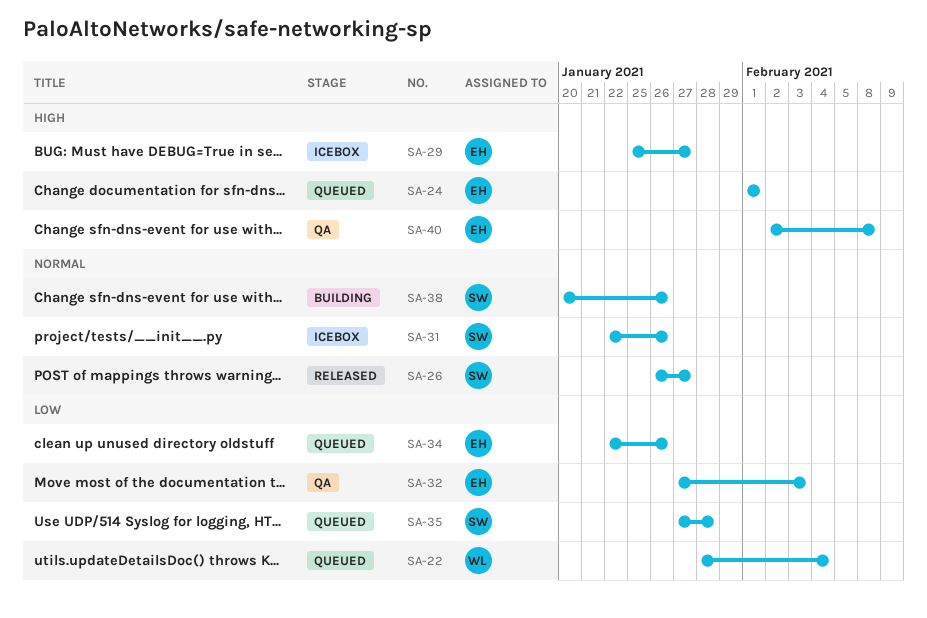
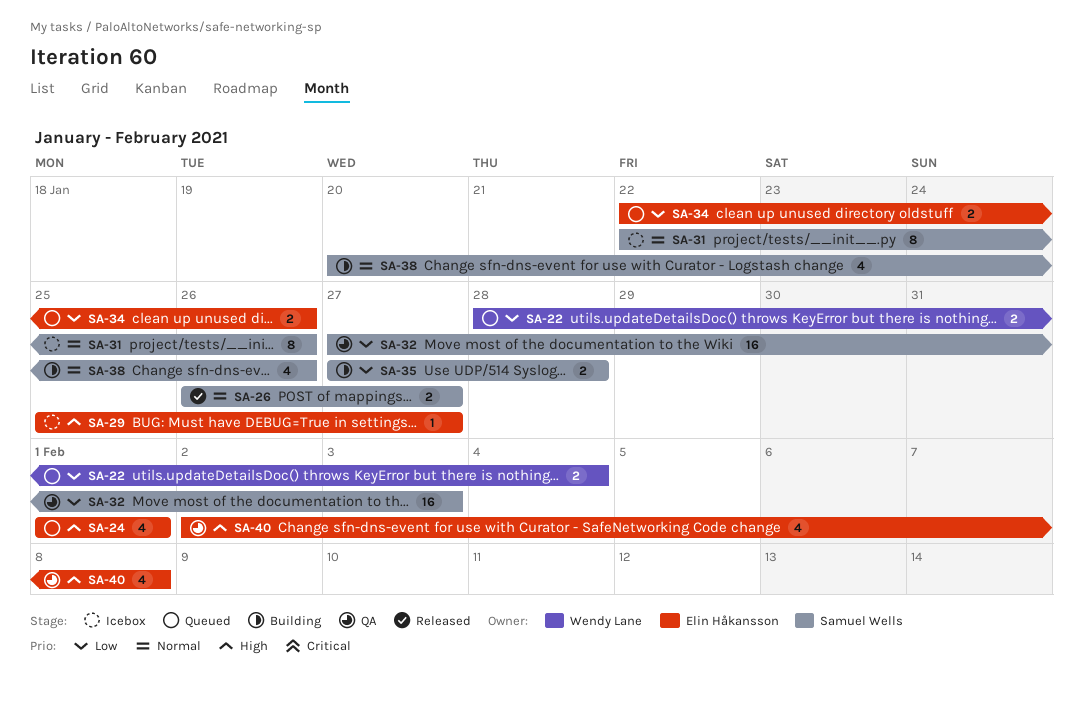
SA-32, owner: Elin Håkansson -> Samuel Wells
SA-35, status: Queued -> Building

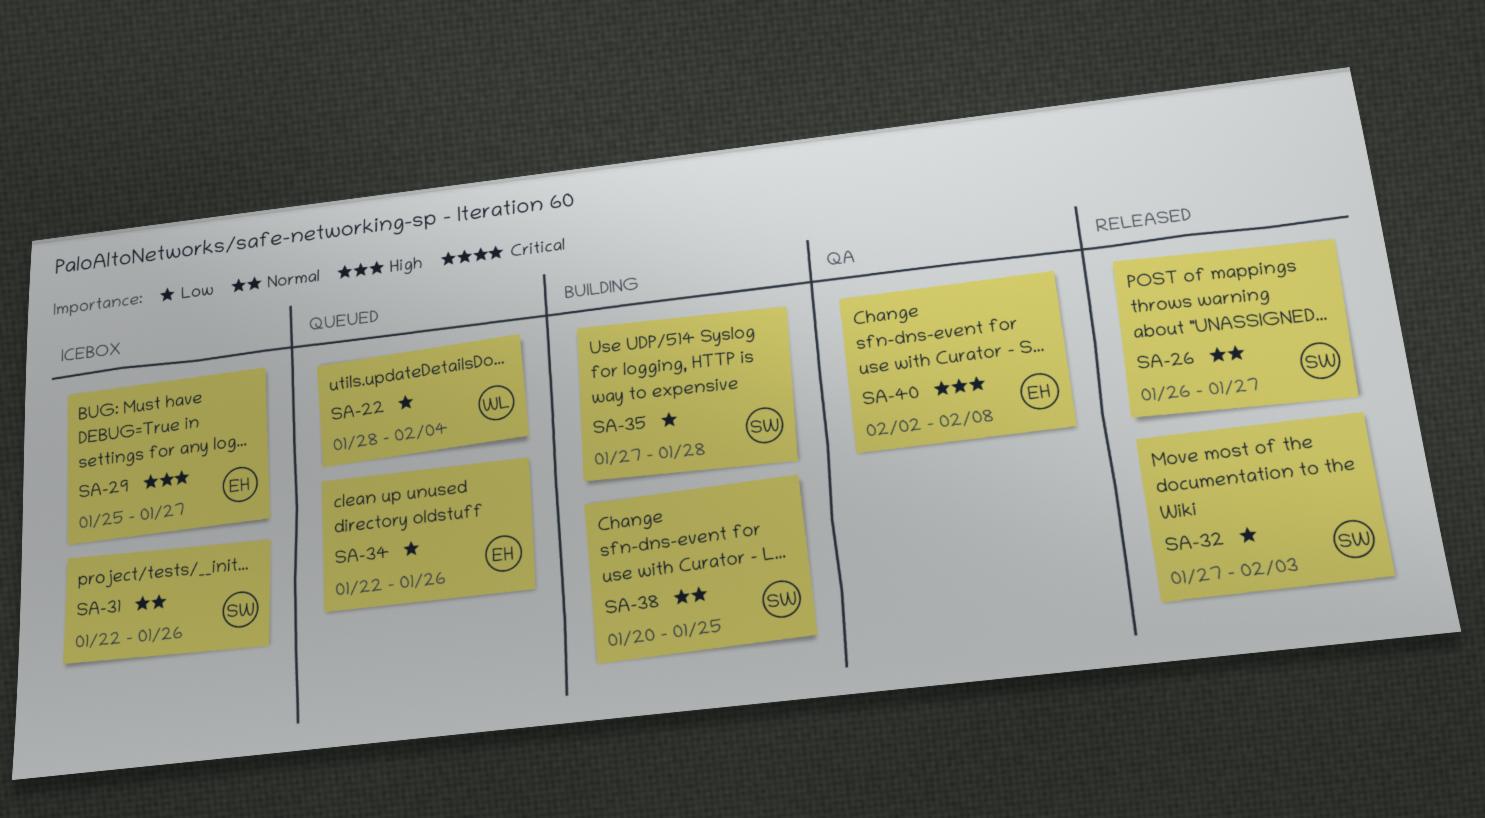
SA-24: present -> none
SA-32, status: QA -> Released
SA-38, due: Jan 26 -> Jan 25

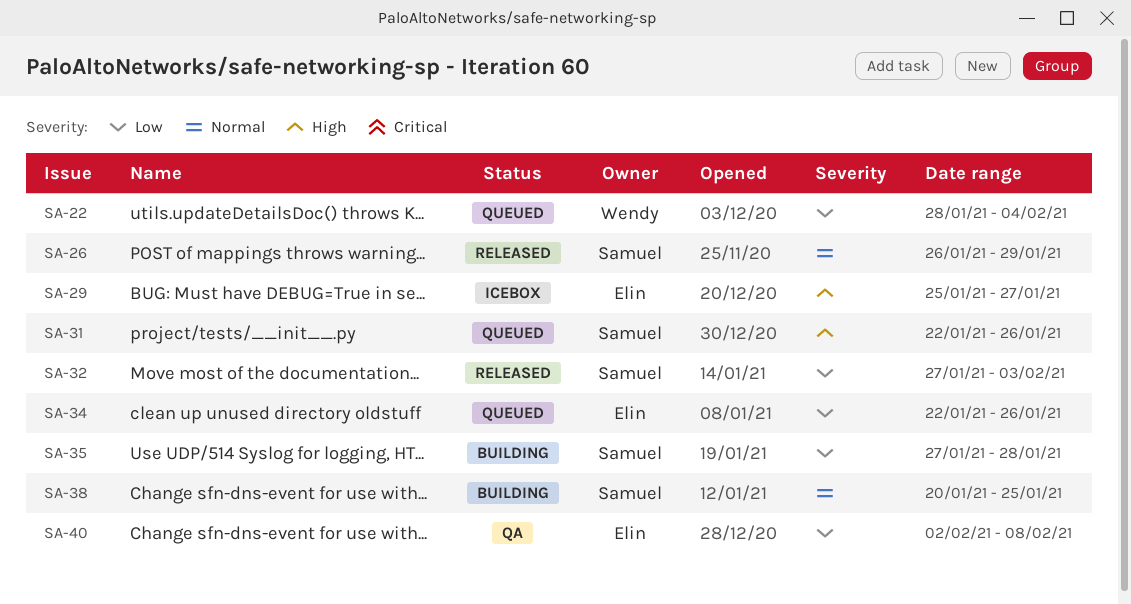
SA-26, due: Jan 27 -> Jan 29
SA-31, status: Icebox -> Queued
SA-31, priority: Normal -> High
SA-40, priority: High -> Low

